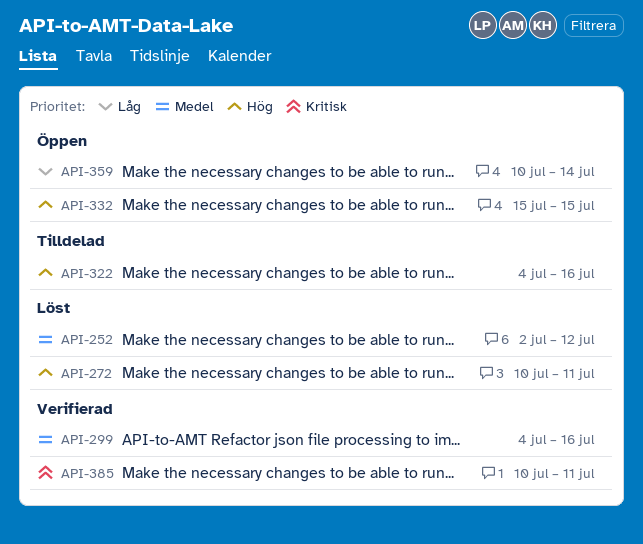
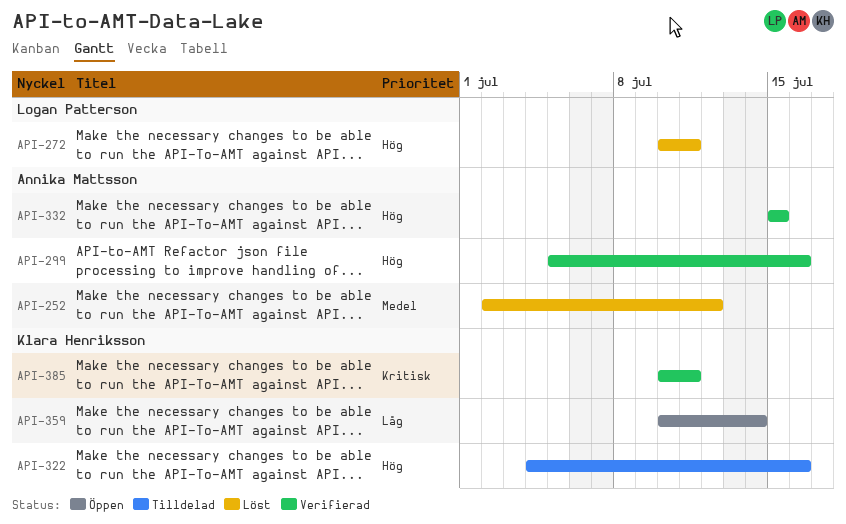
API-299, priority: Medel -> Hög
API-299, start: Jul 4 -> Jul 5
API-332, status: Öppen -> Verifierad

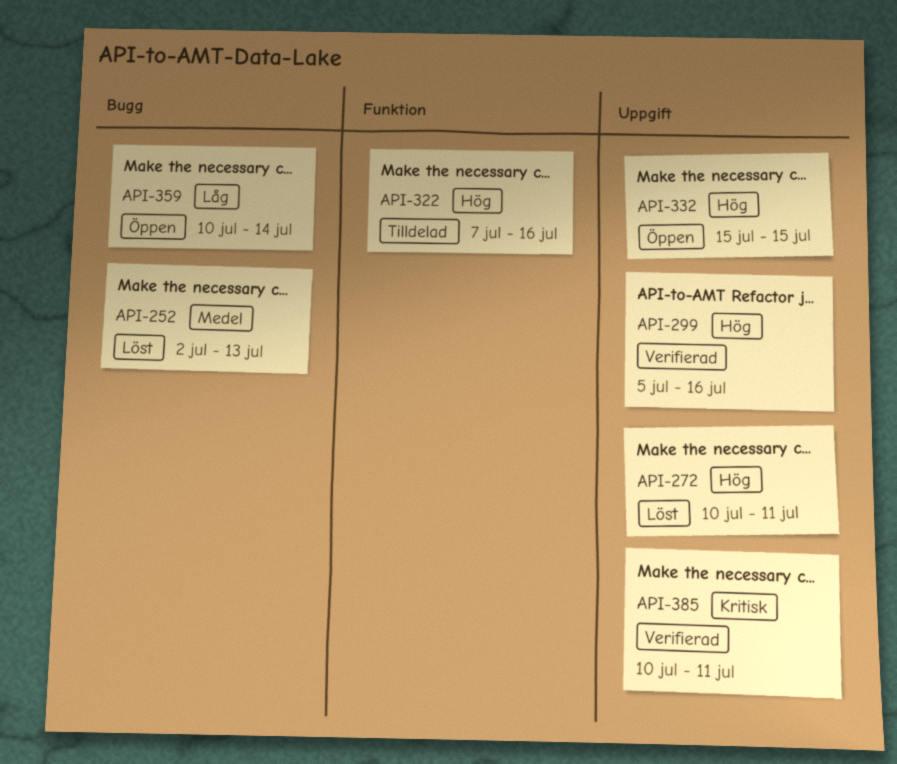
API-252, due: Jul 12 -> Jul 13
API-322, start: Jul 4 -> Jul 7
API-332, status: Verifierad -> Öppen

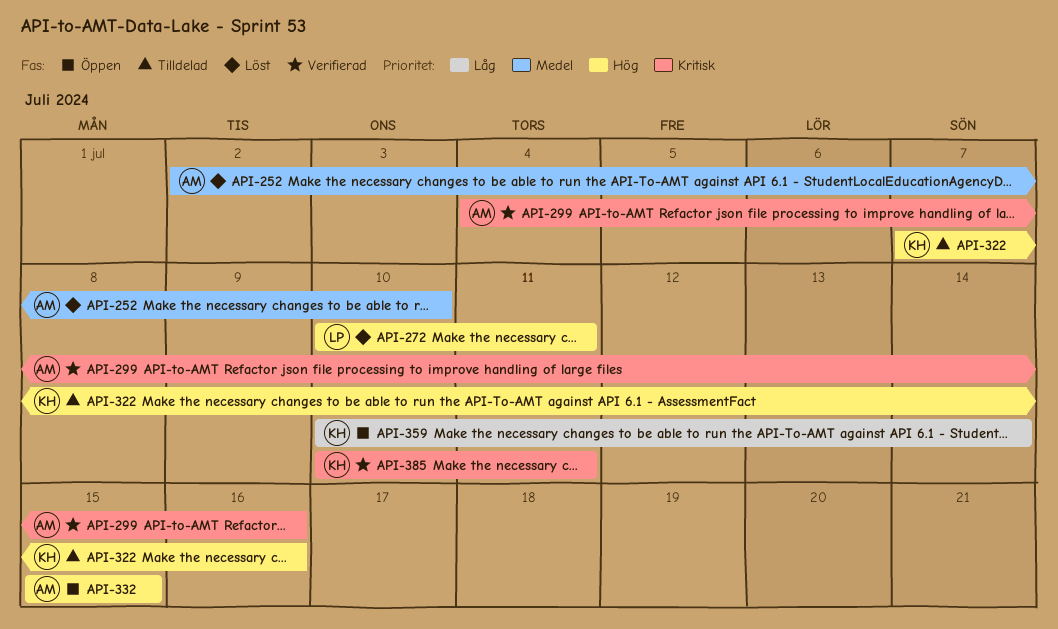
API-252, due: Jul 13 -> Jul 10
API-299, priority: Hög -> Kritisk
API-299, start: Jul 5 -> Jul 4

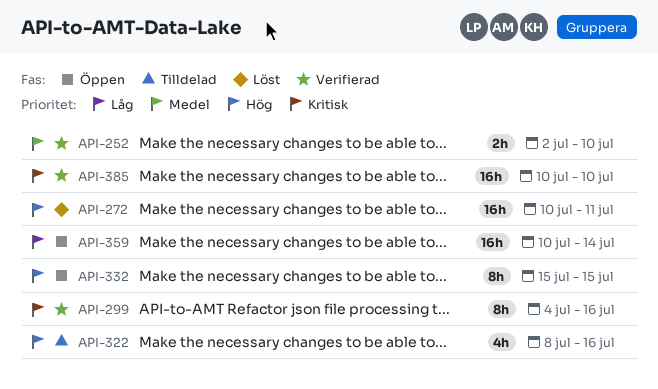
API-252, status: Löst -> Verifierad
API-322, start: Jul 7 -> Jul 8
API-385, due: Jul 11 -> Jul 10

